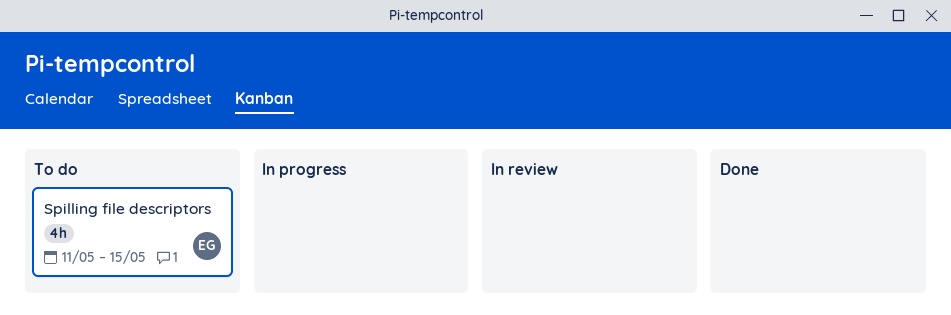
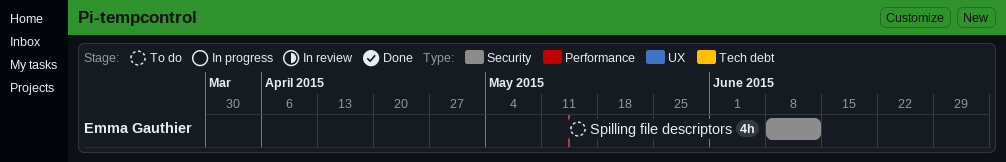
Spilling file descriptors, start: May 11 -> Jun 8
Spilling file descriptors, due: May 15 -> Jun 12

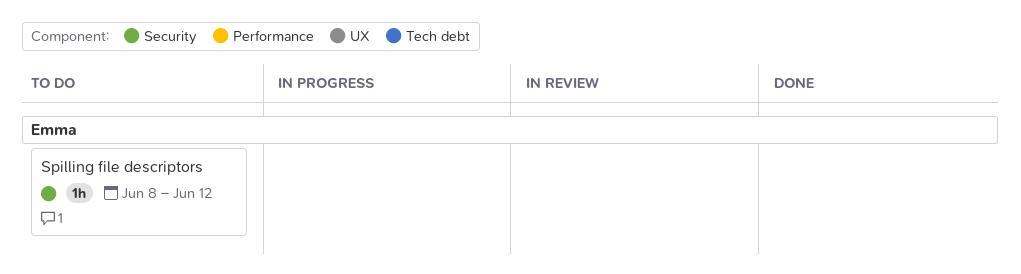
Spilling file descriptors, estimate: 4h -> 1h

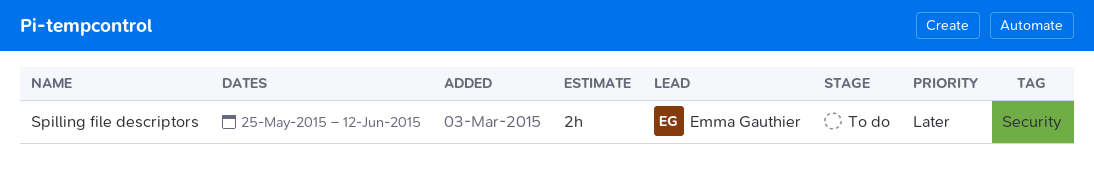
Spilling file descriptors, estimate: 1h -> 2h
Spilling file descriptors, start: Jun 8 -> May 25

